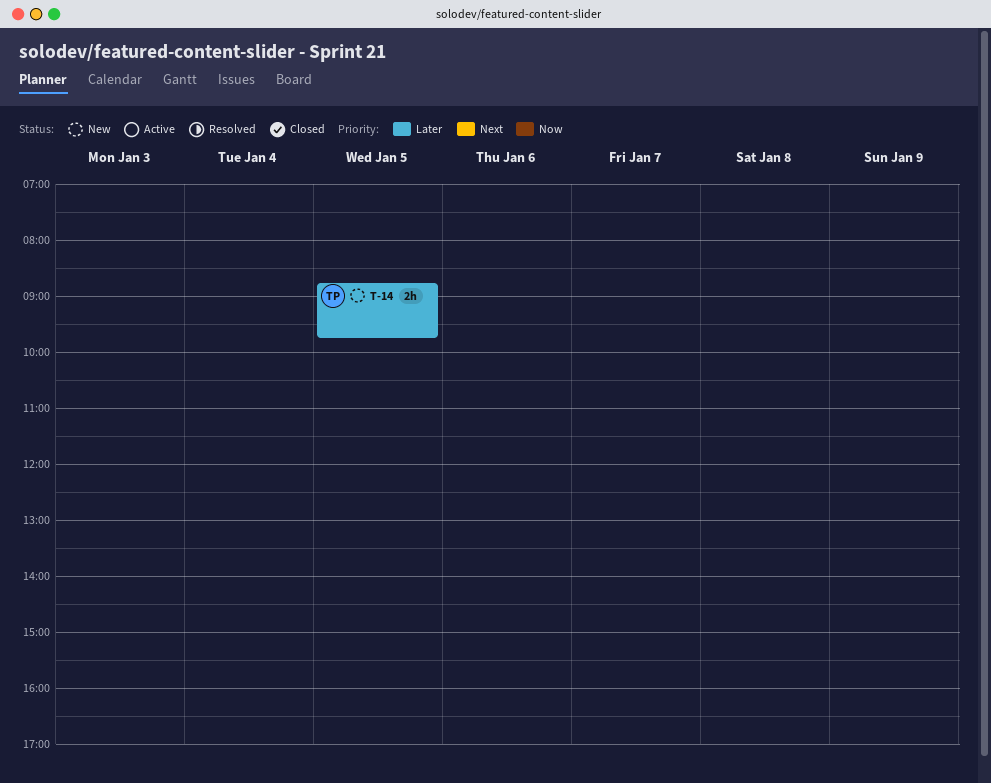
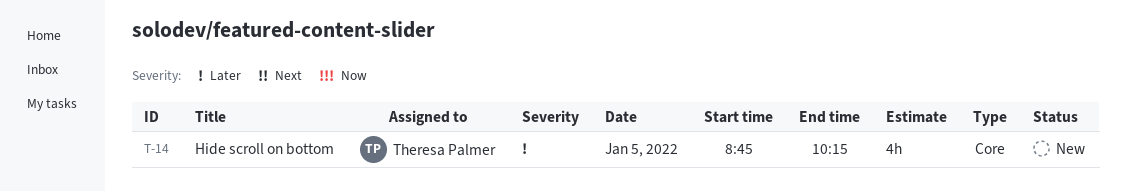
T-14, estimate: 2h -> 4h
T-14, ends: 09:45 -> 10:15

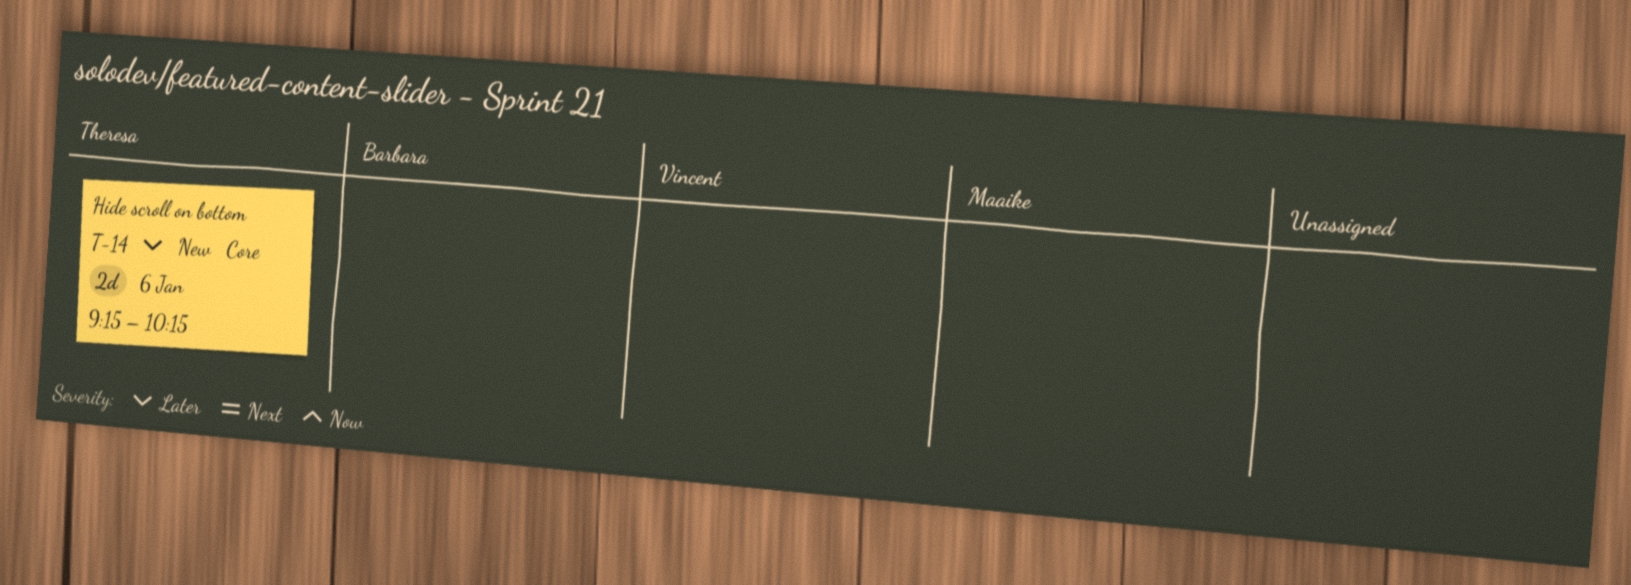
T-14, estimate: 4h -> 2d
T-14, day: Jan 5 -> Jan 6
T-14, begins: 08:45 -> 09:15

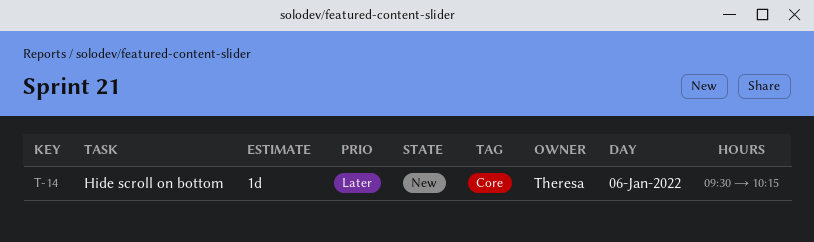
T-14, estimate: 2d -> 1d
T-14, begins: 09:15 -> 09:30

